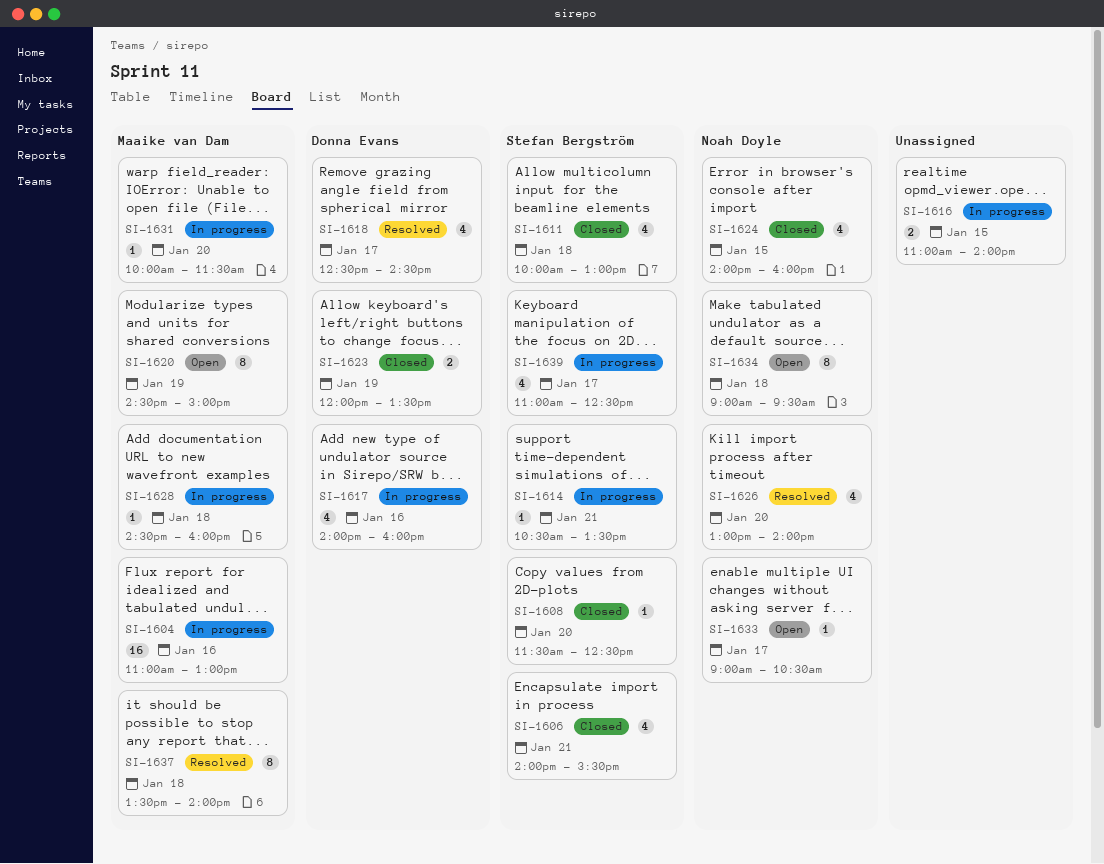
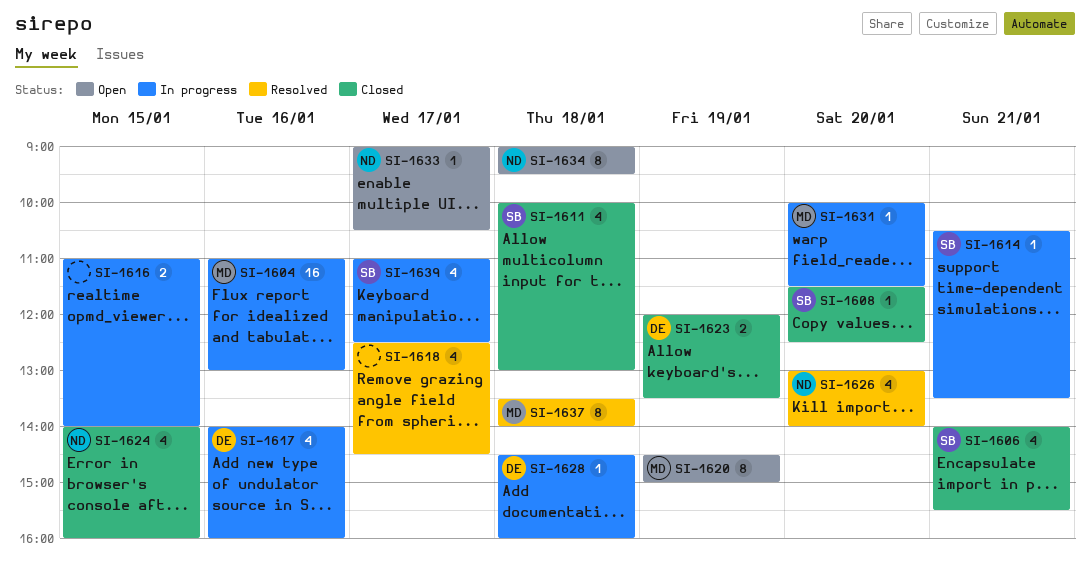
SI-1618, owner: Donna Evans -> none
SI-1628, owner: Maaike van Dam -> Donna Evans

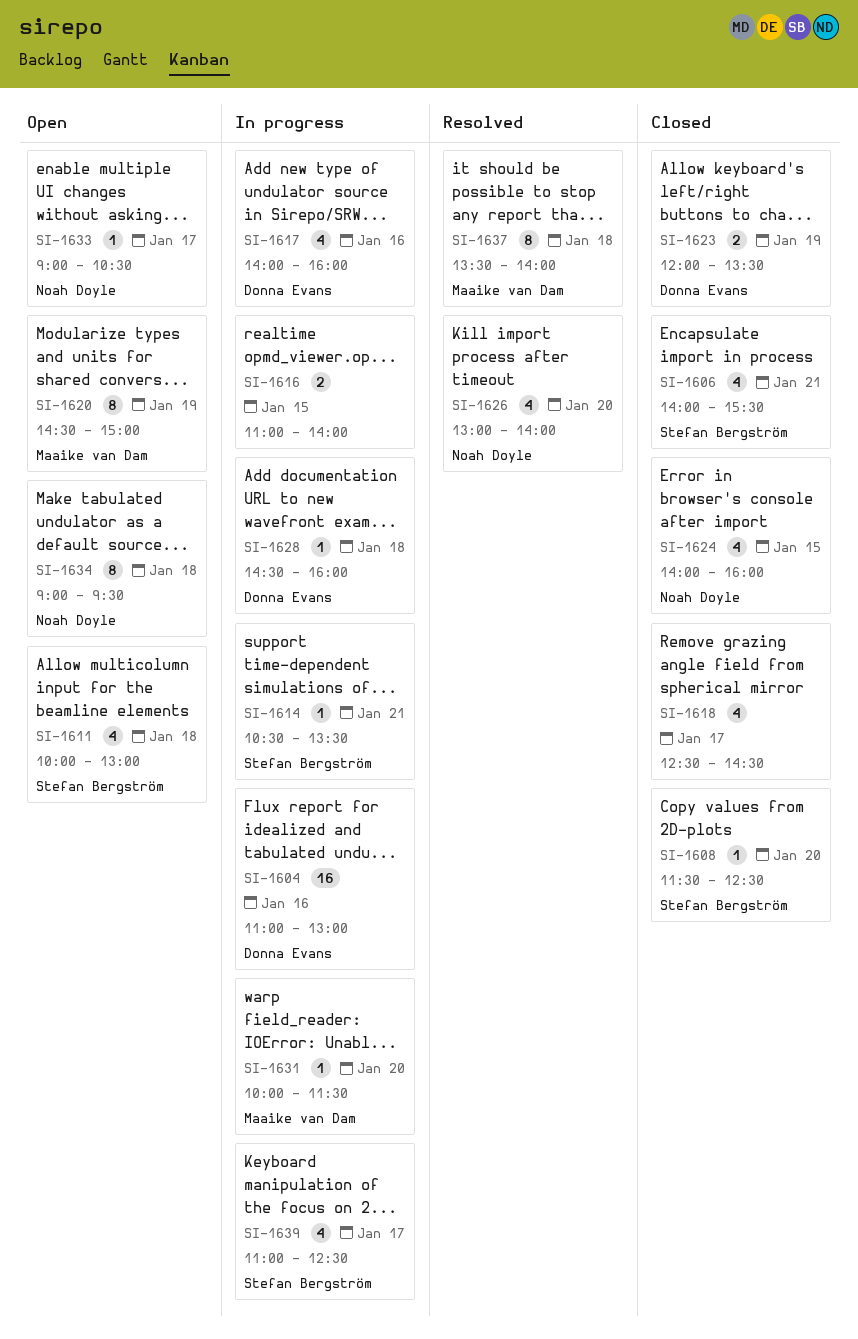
SI-1604, owner: Maaike van Dam -> Donna Evans
SI-1611, status: Closed -> Open
SI-1618, status: Resolved -> Closed

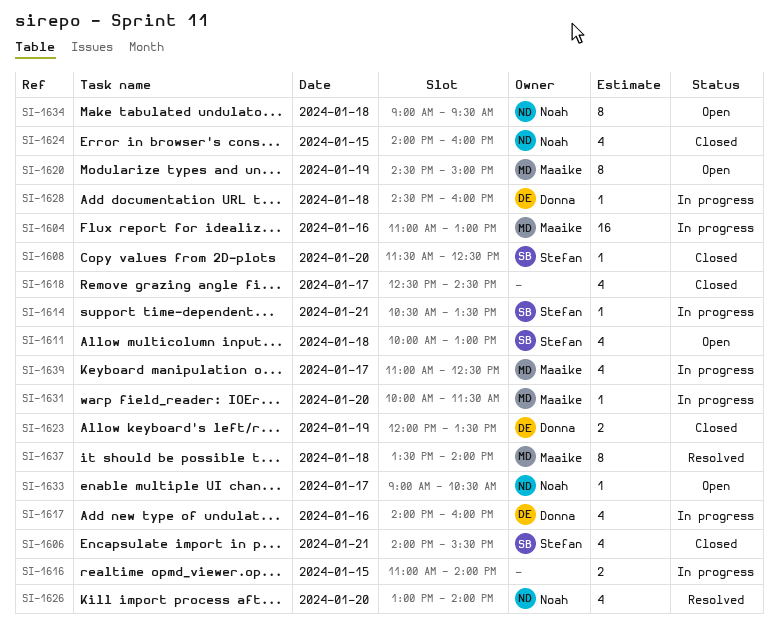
SI-1604, owner: Donna Evans -> Maaike van Dam
SI-1639, owner: Stefan Bergström -> Maaike van Dam

